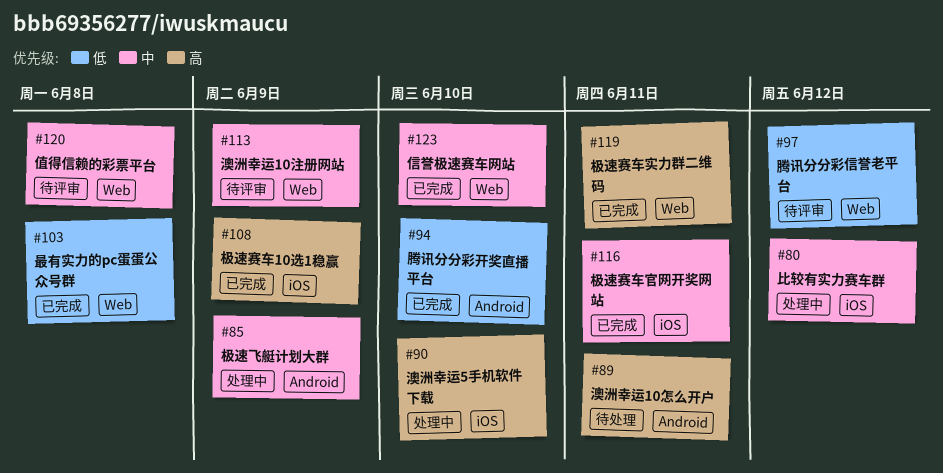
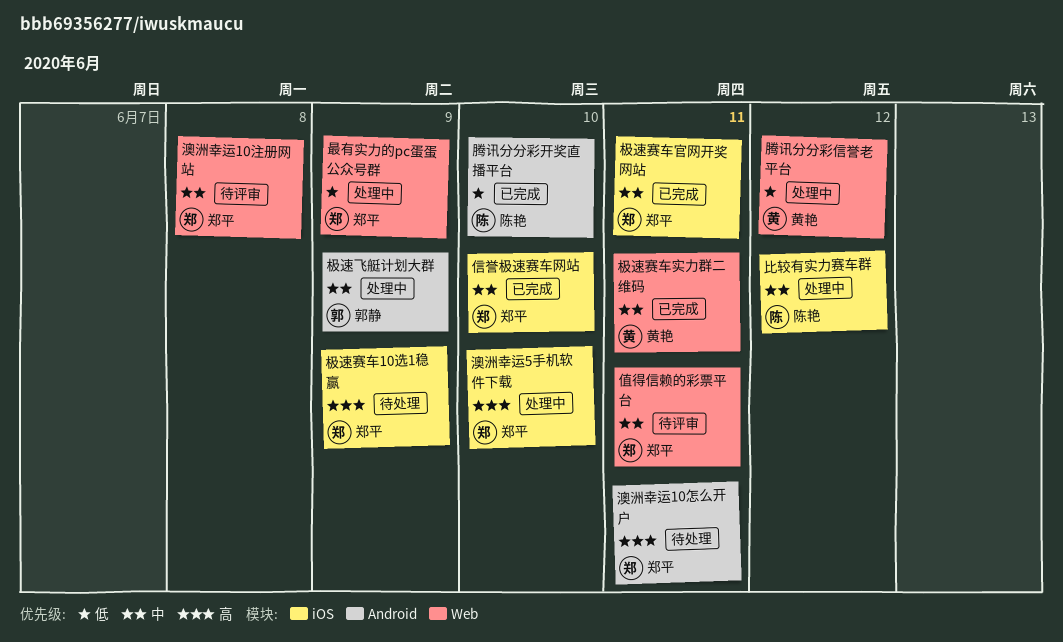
信誉极速赛车网站, label: Web -> iOS
值得信赖的彩票平台, due: Jun 8 -> Jun 11
最有实力的pc蛋蛋公众号群, status: 已完成 -> 处理中
最有实力的pc蛋蛋公众号群, due: Jun 8 -> Jun 9
极速赛车10选1稳赢, status: 已完成 -> 待处理
极速赛车实力群二维码, priority: 高 -> 中
澳洲幸运10注册网站, due: Jun 9 -> Jun 8
腾讯分分彩信誉老平台, status: 待评审 -> 处理中

